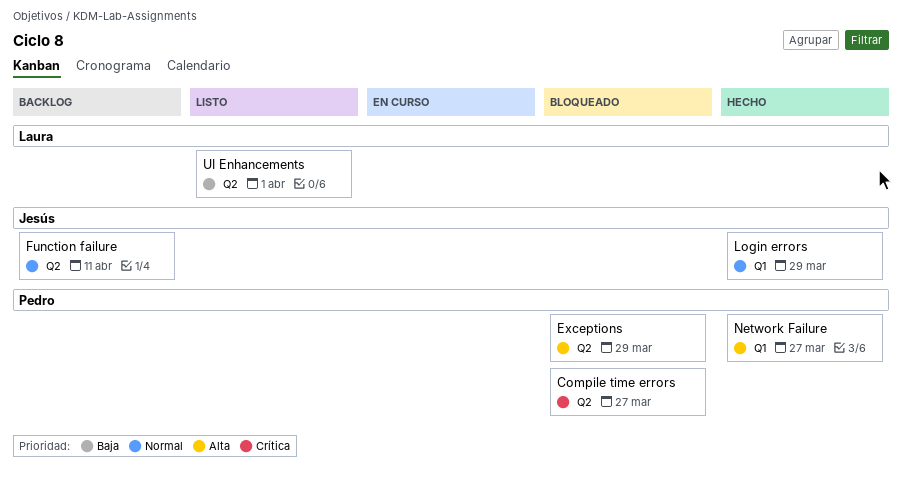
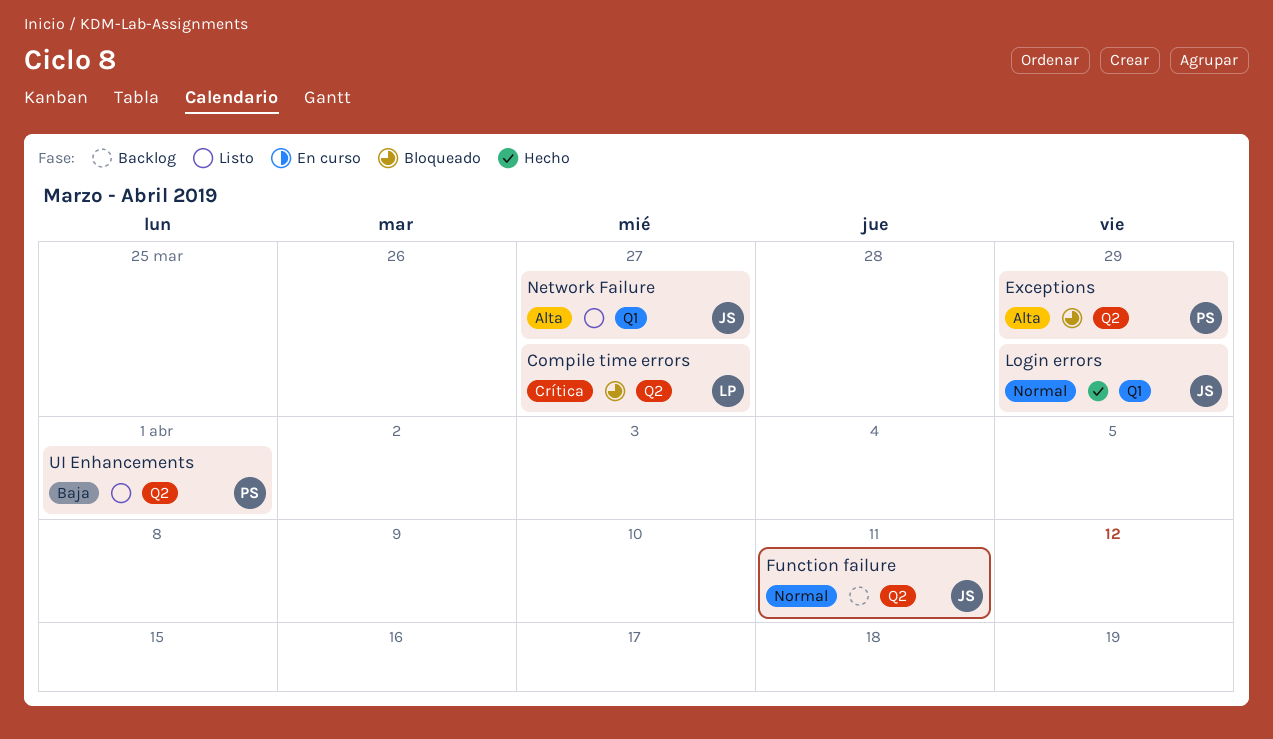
Compile time errors, owner: Pedro -> Laura
Network Failure, status: Hecho -> Listo
Network Failure, owner: Pedro -> Jesús
UI Enhancements, owner: Laura -> Pedro

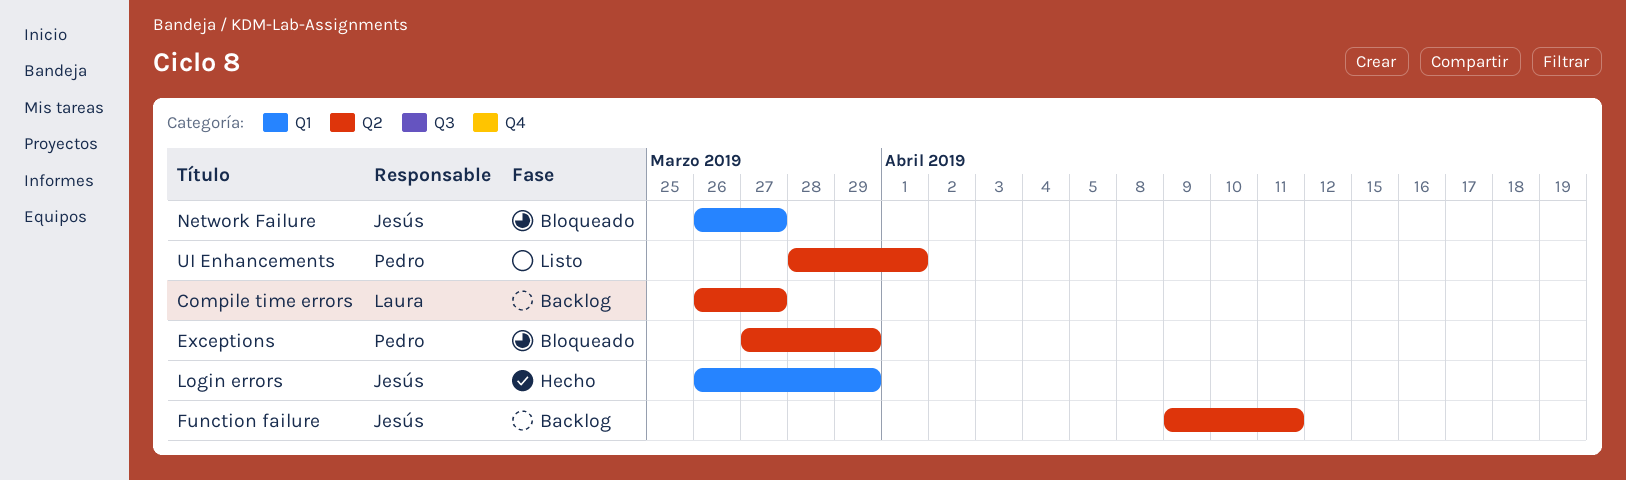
Compile time errors, status: Bloqueado -> Backlog
Network Failure, status: Listo -> Bloqueado

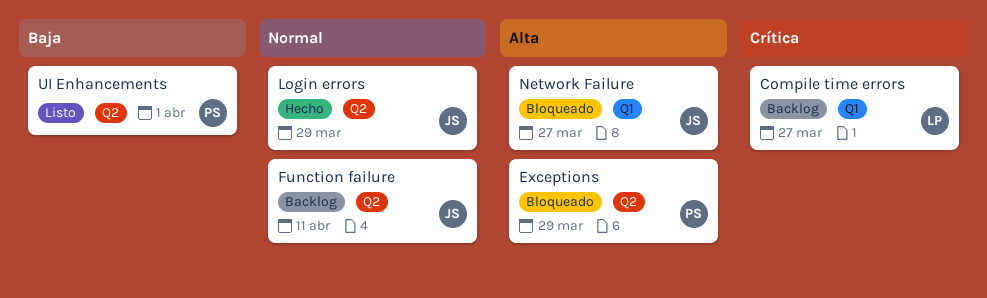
Compile time errors, label: Q2 -> Q1
Login errors, label: Q1 -> Q2

